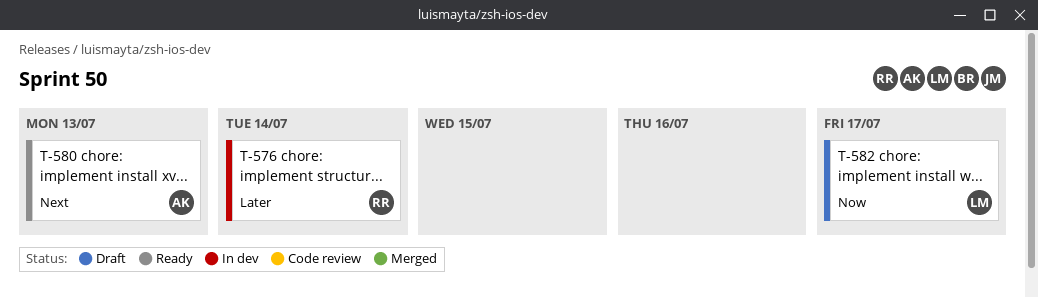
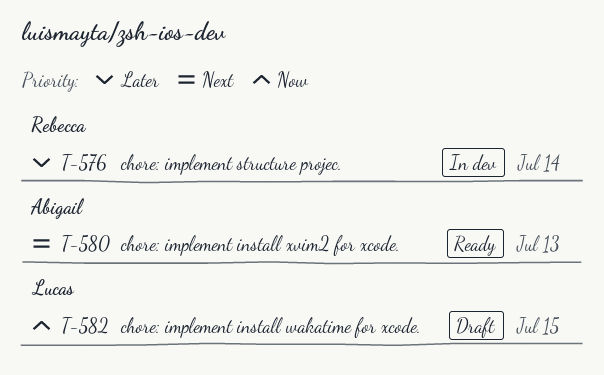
T-582, due: Jul 17 -> Jul 15

